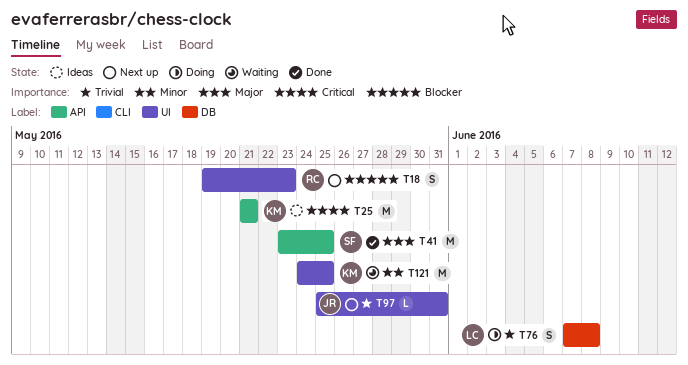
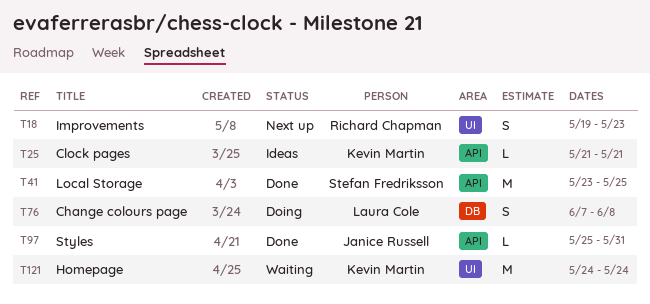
T25, estimate: M -> L
T97, status: Next up -> Done
T97, label: UI -> API
T121, due: May 25 -> May 24

